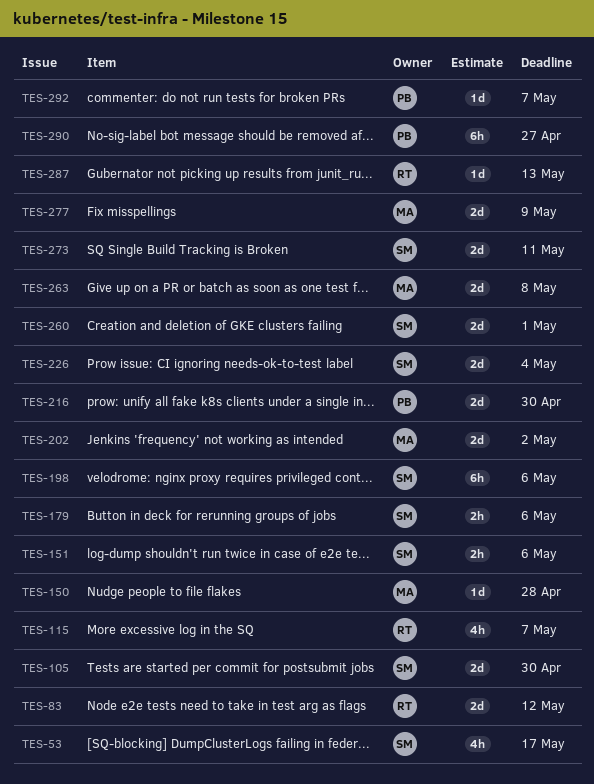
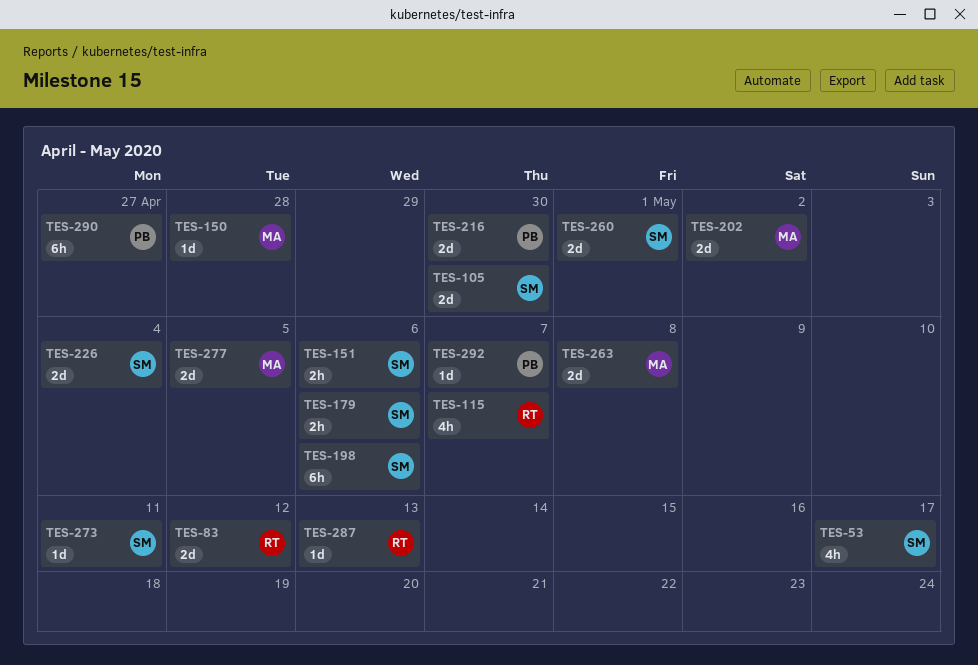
TES-273, estimate: 2d -> 1d
TES-277, due: May 9 -> May 5

